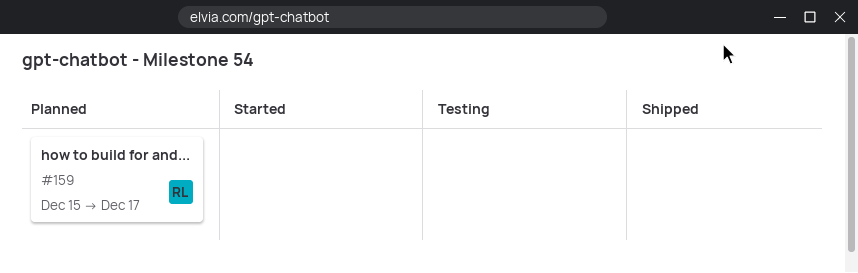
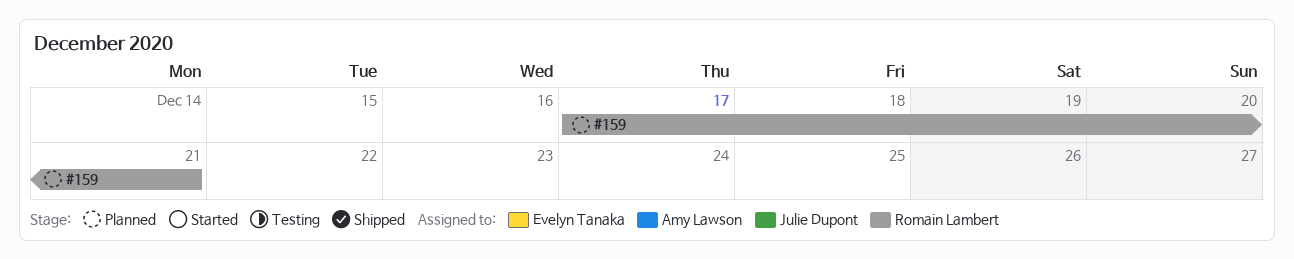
#159, start: Dec 15 -> Dec 17
#159, due: Dec 17 -> Dec 21

